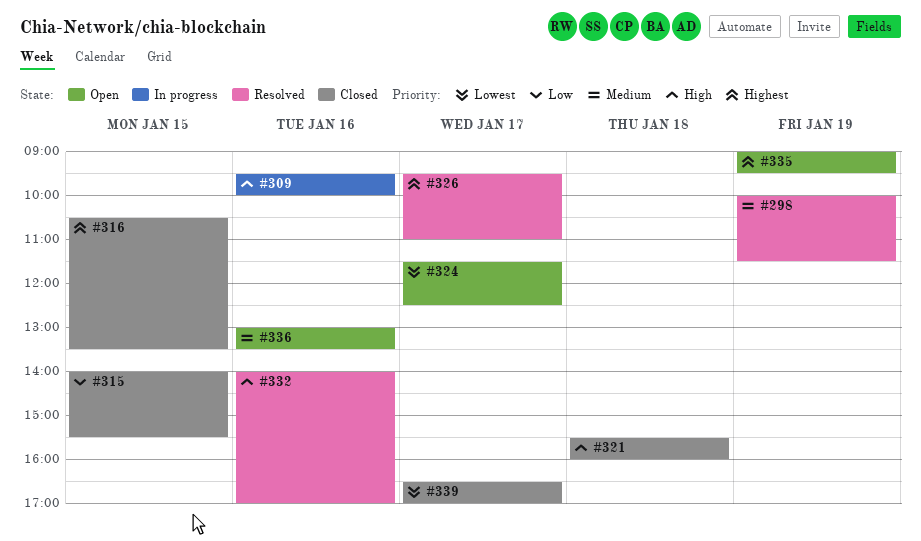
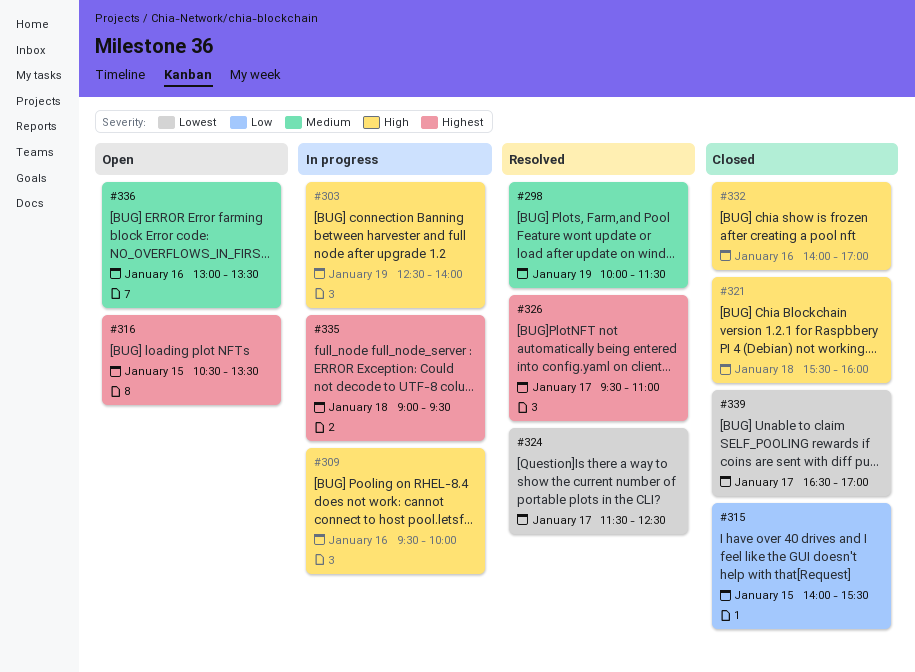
#303: none -> present
#316, status: Closed -> Open
#324, status: Open -> Resolved
#332, status: Resolved -> Closed
#335, status: Open -> In progress
#335, day: Jan 19 -> Jan 18

